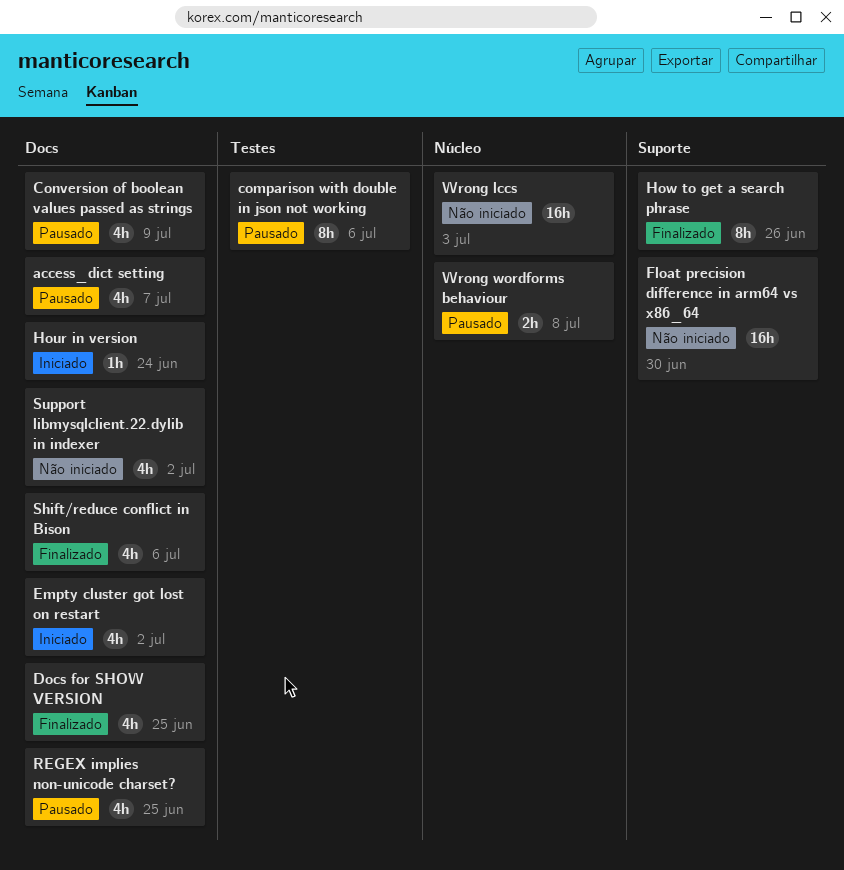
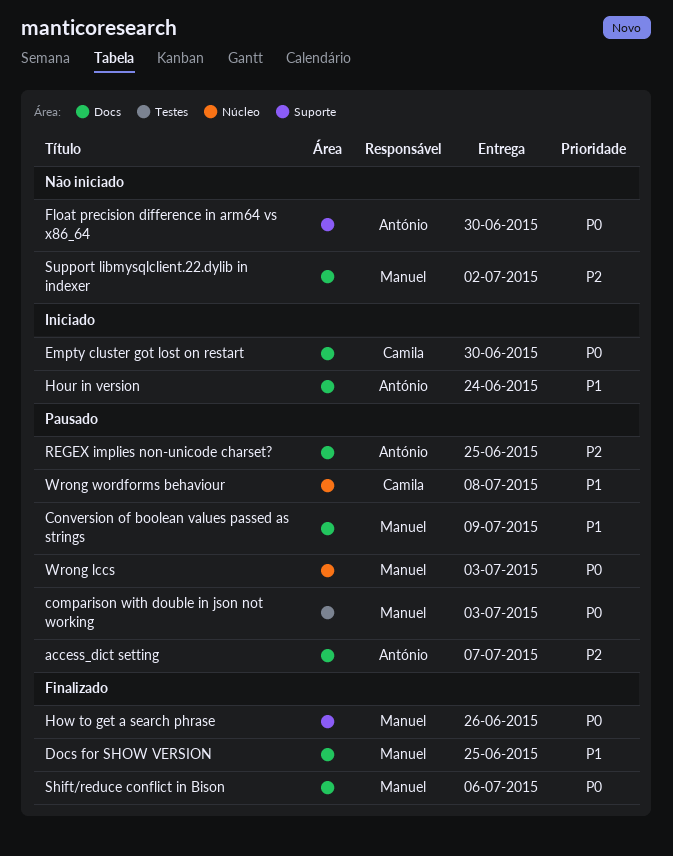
comparison with double in json not working, due: Jul 6 -> Jul 3
Empty cluster got lost on restart, due: Jul 2 -> Jun 30
Wrong lccs, status: Não iniciado -> Pausado

